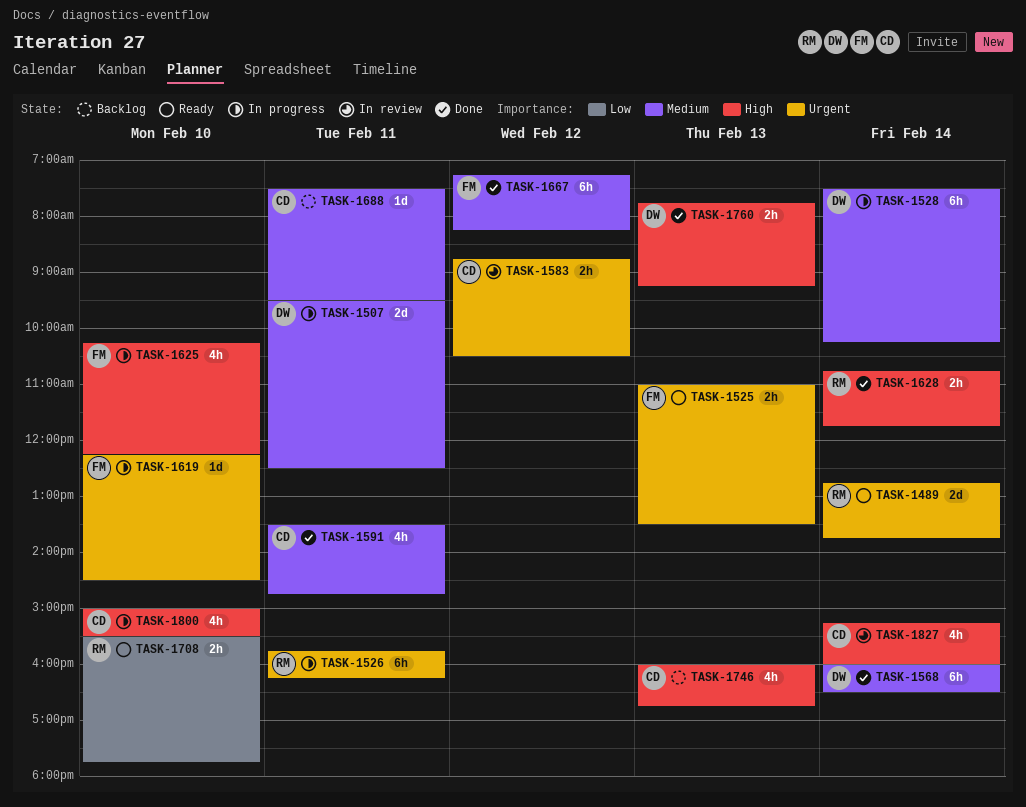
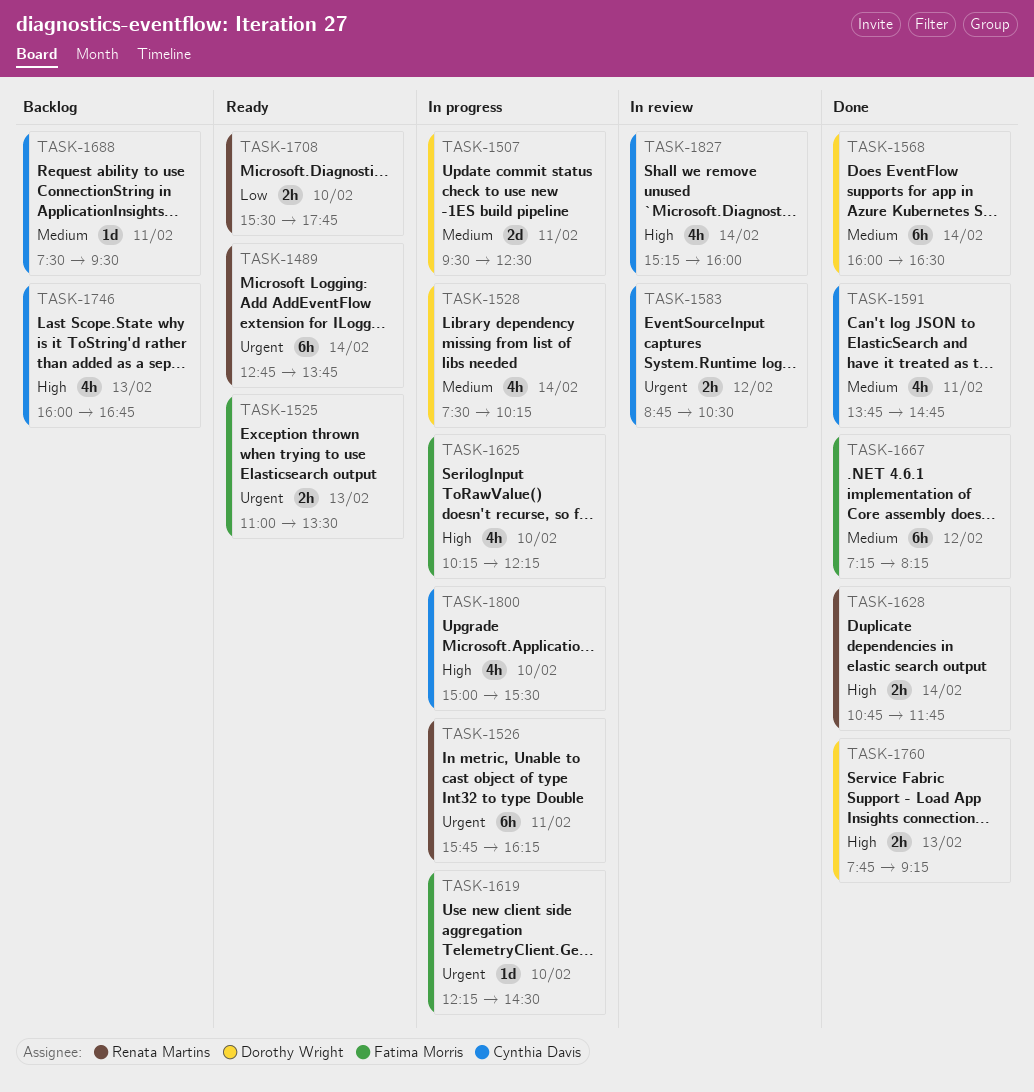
TASK-1489, estimate: 2d -> 6h
TASK-1528, estimate: 6h -> 4h
TASK-1591, begins: 13:30 -> 13:45

